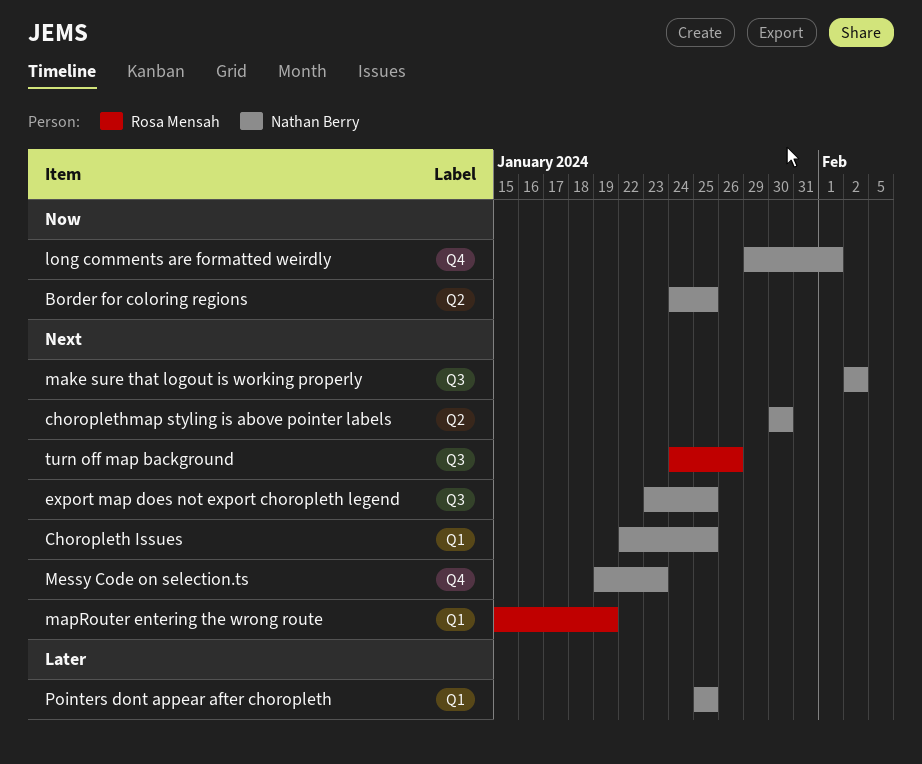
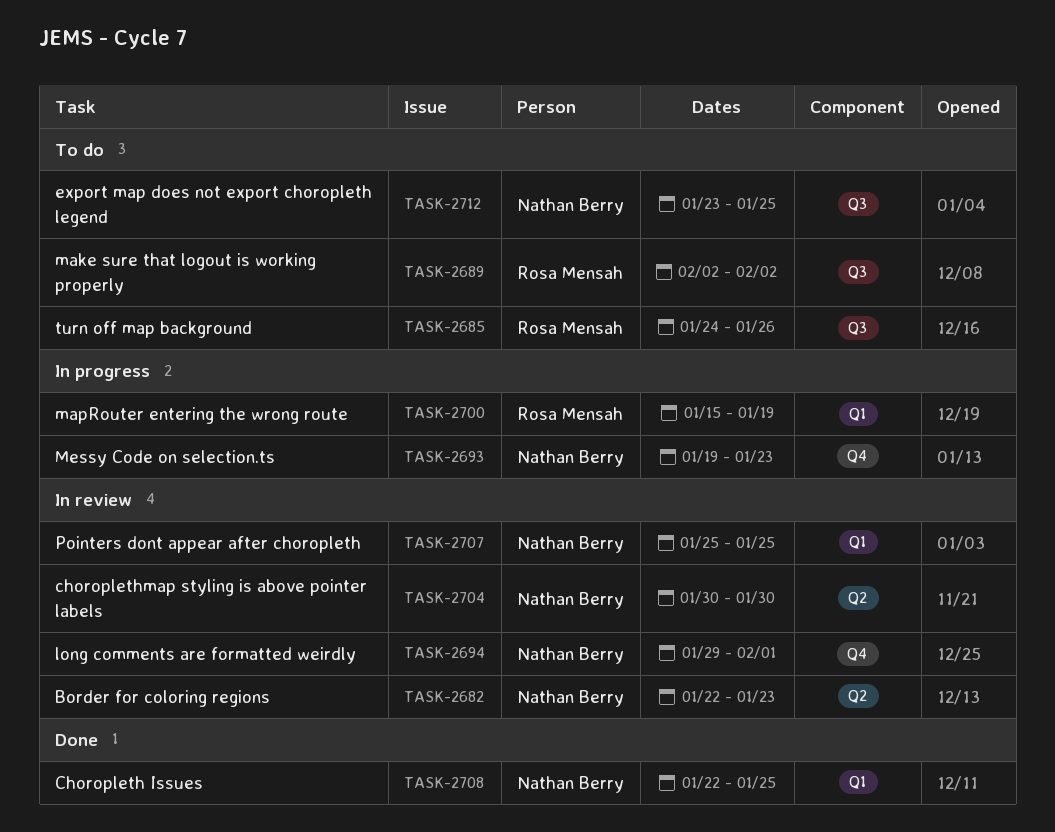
Border for coloring regions, start: Jan 24 -> Jan 22
Border for coloring regions, due: Jan 25 -> Jan 23
make sure that logout is working properly, owner: Nathan Berry -> Rosa Mensah

